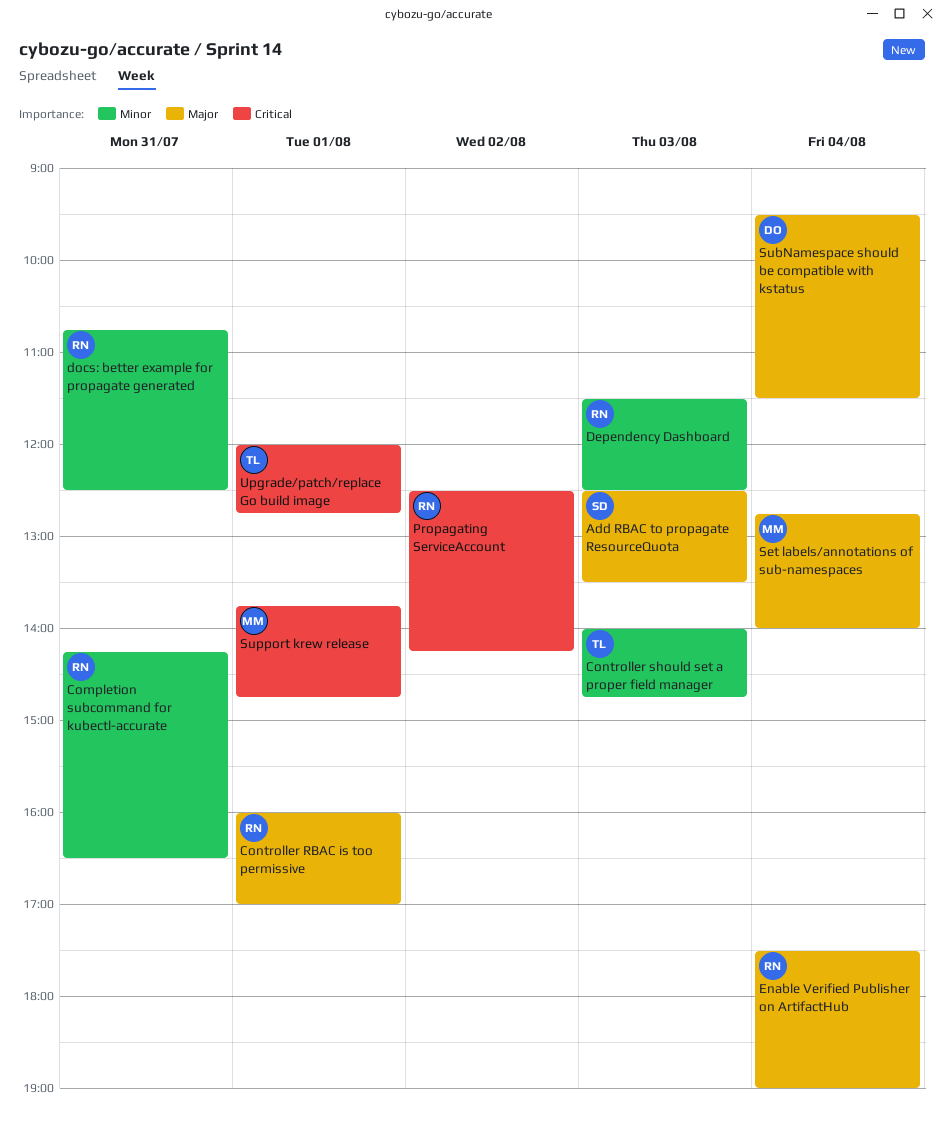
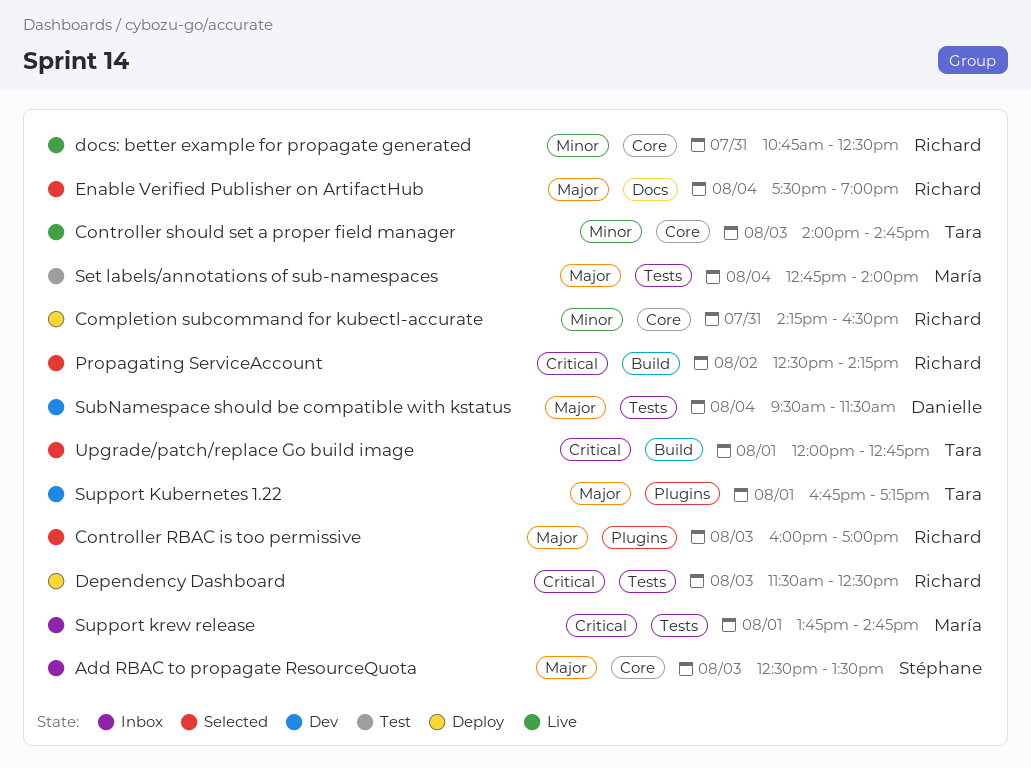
Controller RBAC is too permissive, day: Aug 1 -> Aug 3
Dependency Dashboard, priority: Minor -> Critical
Support Kubernetes 1.22: none -> present

